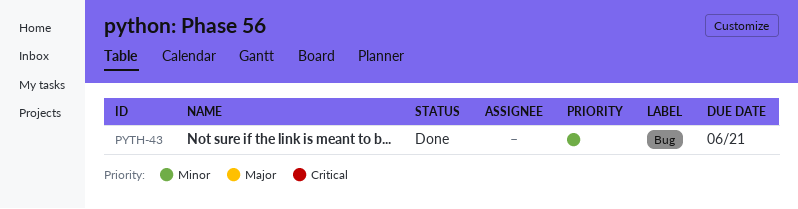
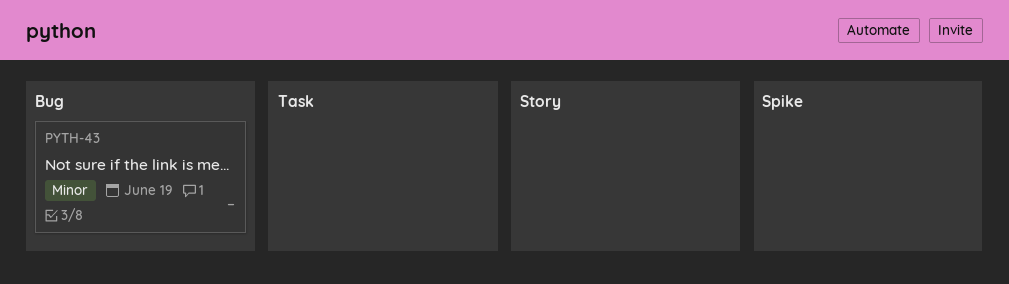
PYTH-43, due: Jun 21 -> Jun 19

